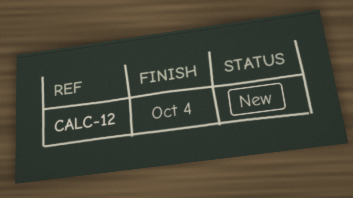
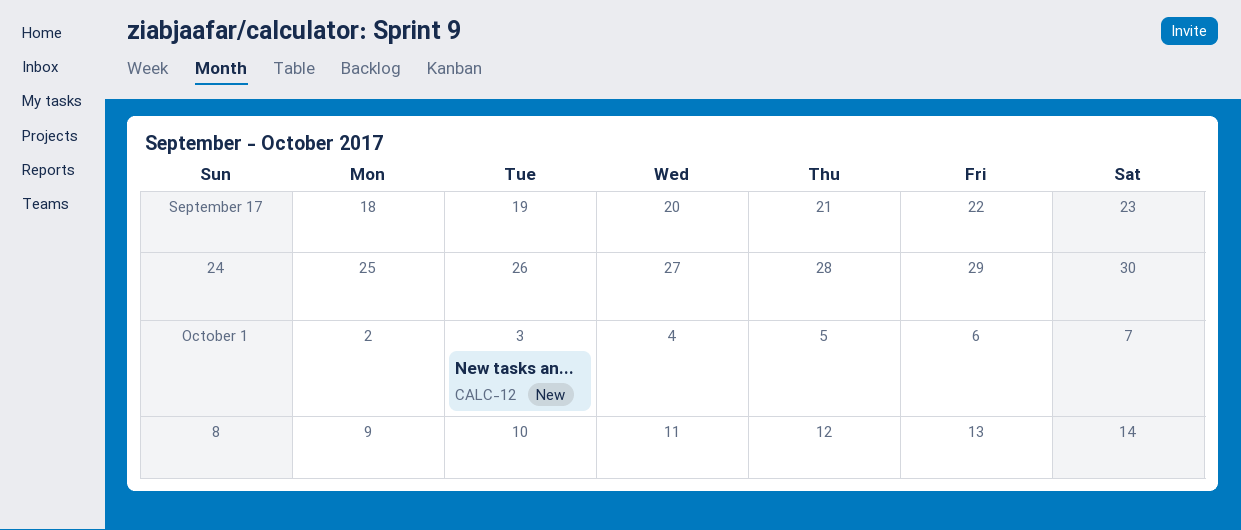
CALC-12, due: Oct 4 -> Oct 3

